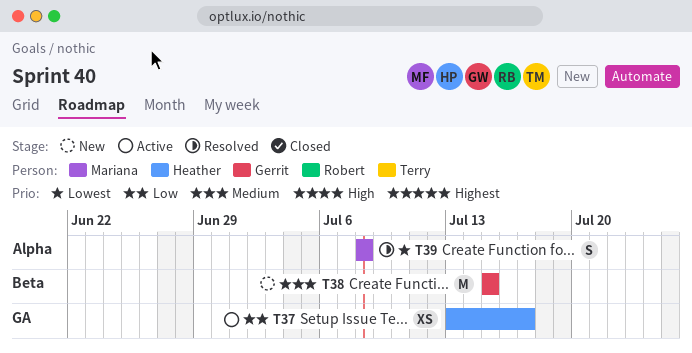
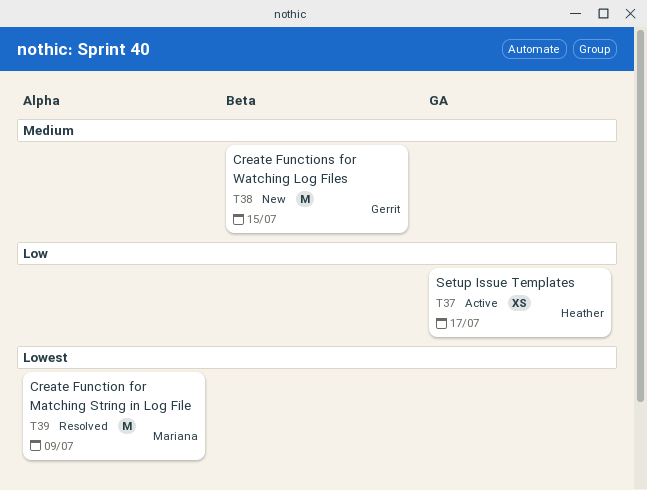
T39, estimate: S -> M
T39, due: Jul 8 -> Jul 9

